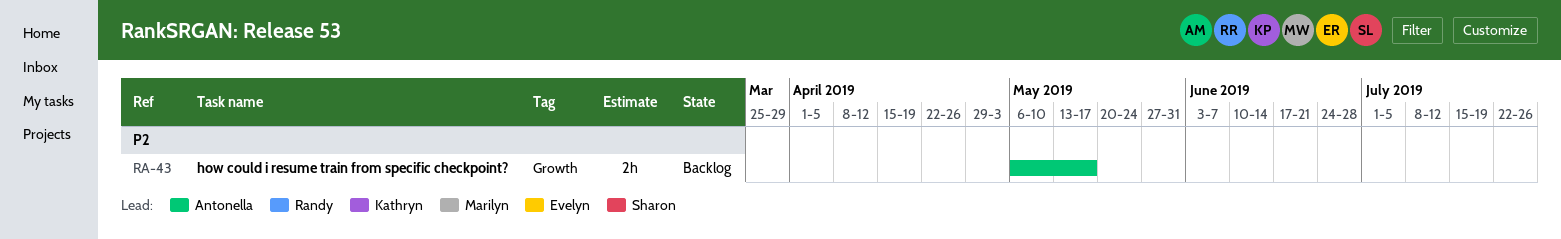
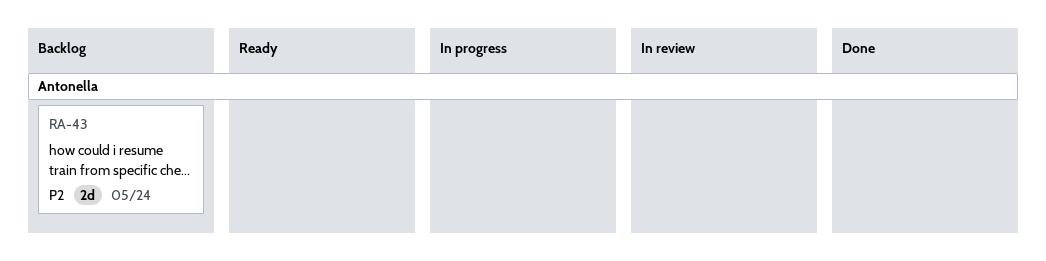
RA-43, estimate: 2h -> 2d
RA-43, due: May 17 -> May 24

